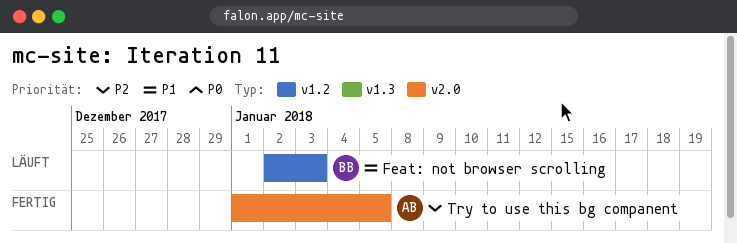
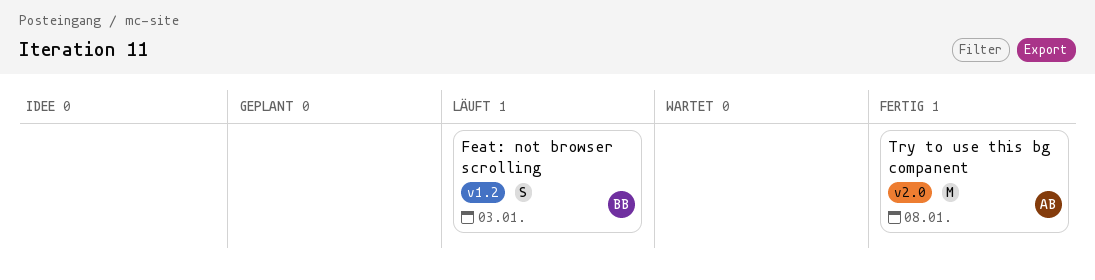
Try to use this bg companent, due: Jan 5 -> Jan 8

